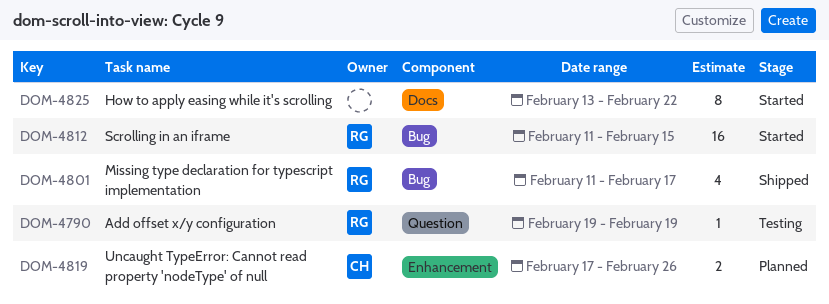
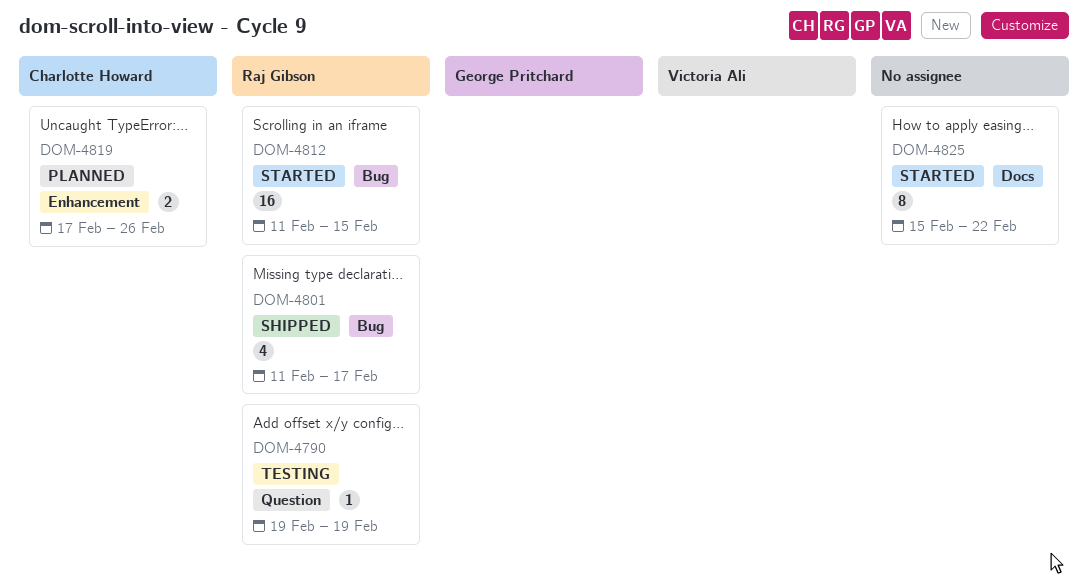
DOM-4825, start: Feb 13 -> Feb 15

